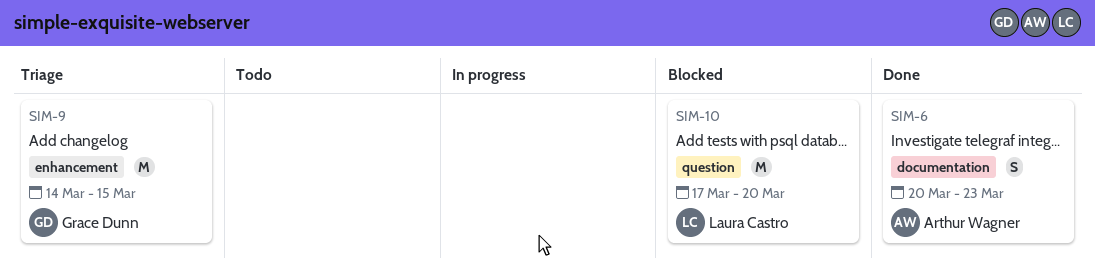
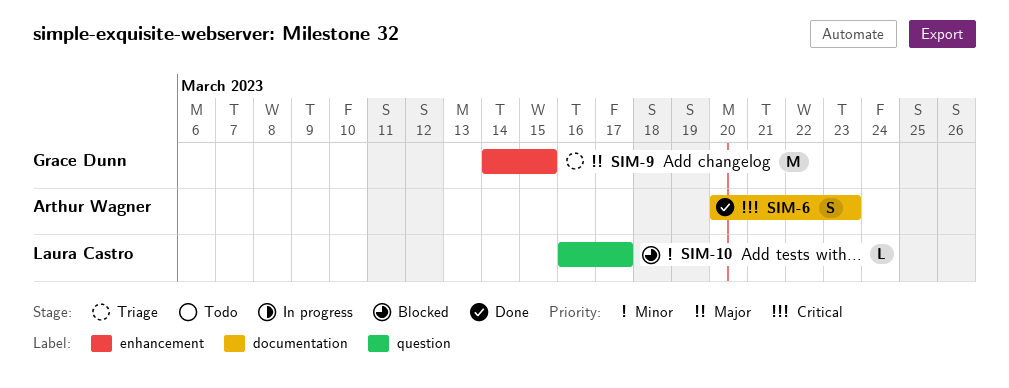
SIM-10, estimate: M -> L
SIM-10, start: Mar 17 -> Mar 16
SIM-10, due: Mar 20 -> Mar 17

